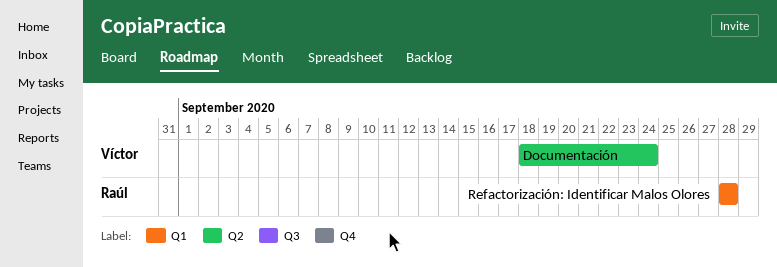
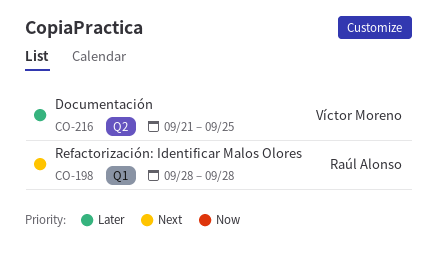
Documentación, start: Sep 18 -> Sep 21
Documentación, due: Sep 24 -> Sep 25

